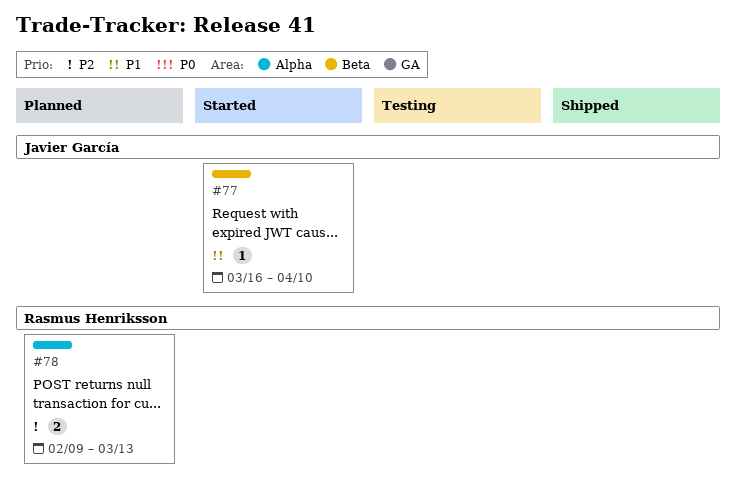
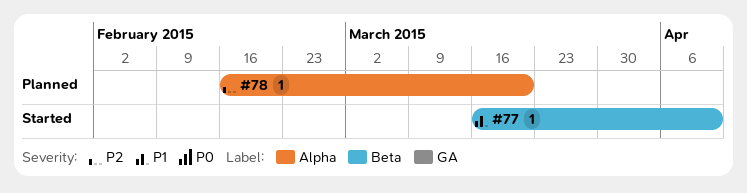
#78, estimate: 2 -> 1
#78, start: Feb 9 -> Feb 16
#78, due: Mar 13 -> Mar 20

